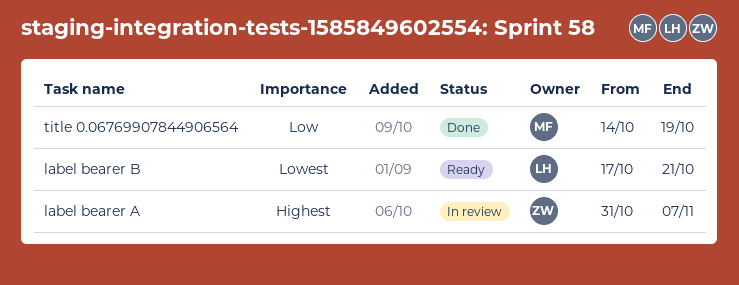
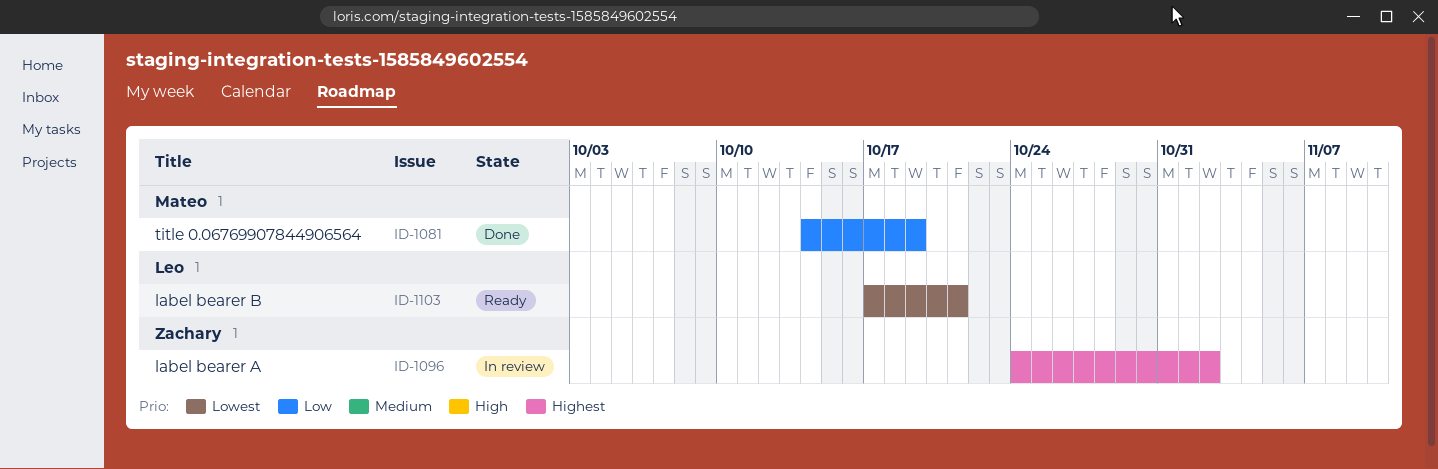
label bearer A, start: Oct 31 -> Oct 24
label bearer A, due: Nov 7 -> Nov 2

